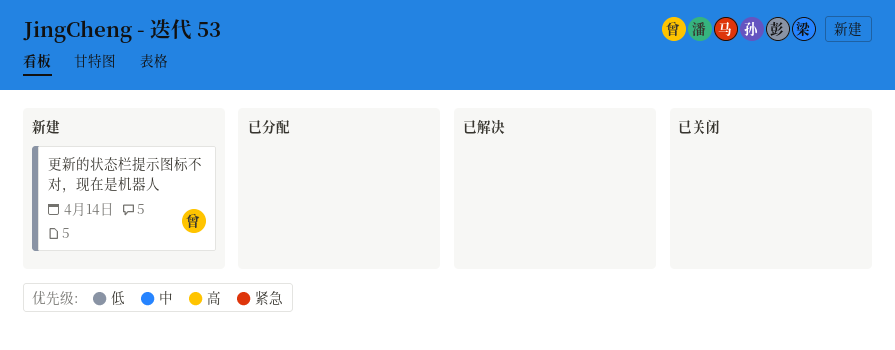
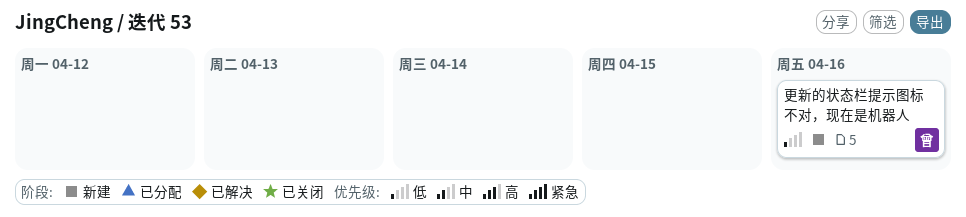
更新的状态栏提示图标不对，现在是机器人, due: Apr 14 -> Apr 16

